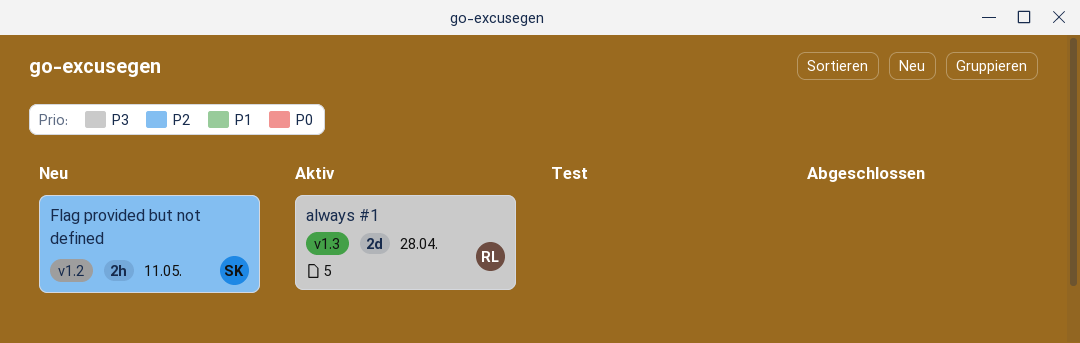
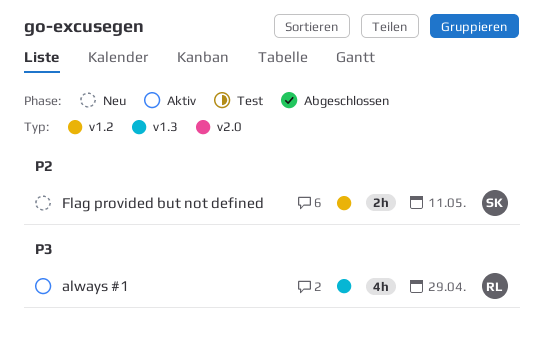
always #1, estimate: 2d -> 4h
always #1, due: Apr 28 -> Apr 29

